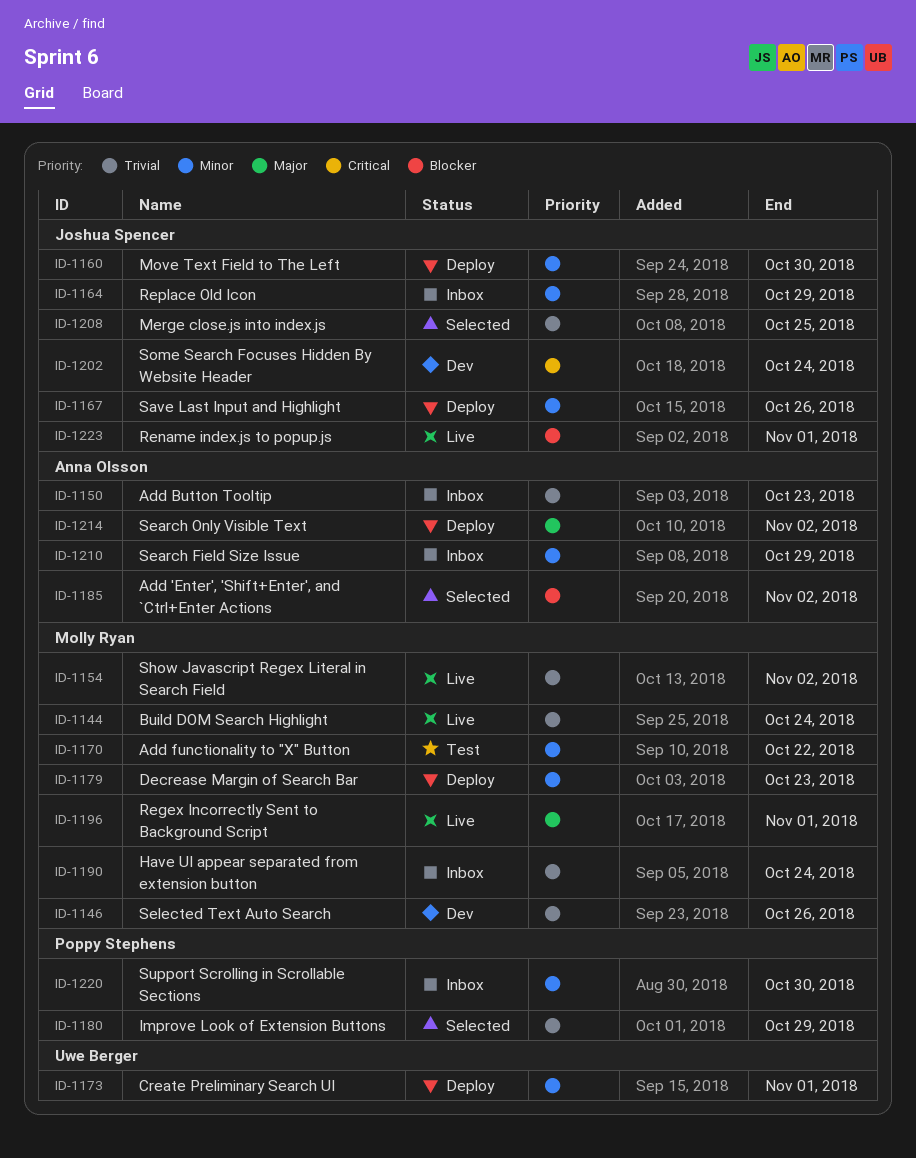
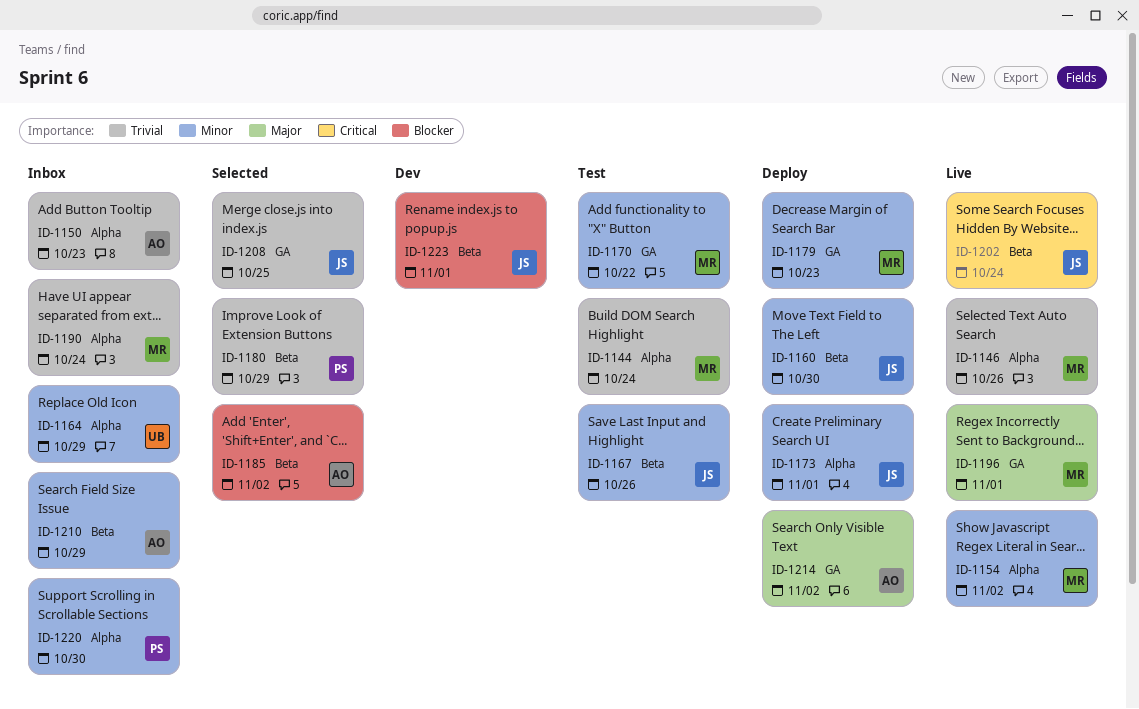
ID-1144, status: Live -> Test
ID-1146, status: Dev -> Live
ID-1154, priority: Trivial -> Minor
ID-1164, owner: Joshua Spencer -> Uwe Berger
ID-1167, status: Deploy -> Test
ID-1173, owner: Uwe Berger -> Joshua Spencer
ID-1202, status: Dev -> Live
ID-1223, status: Live -> Dev

